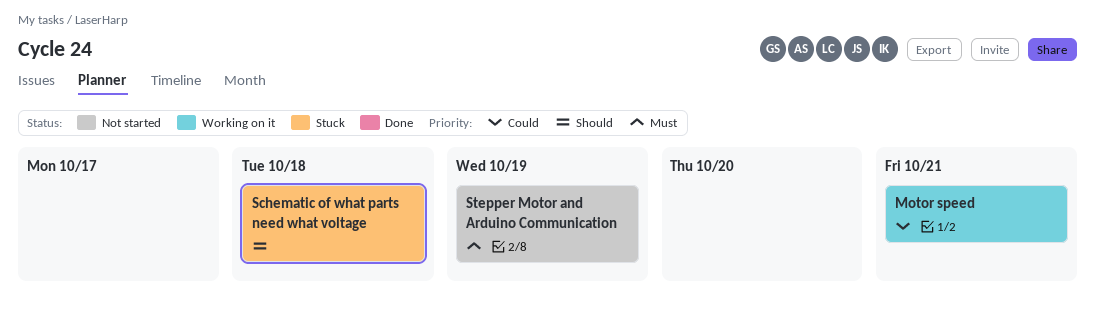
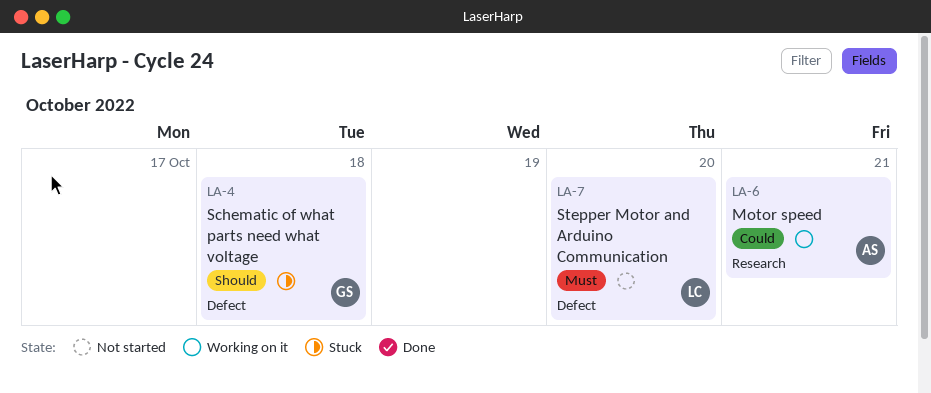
Stepper Motor and Arduino Communication, due: Oct 19 -> Oct 20

